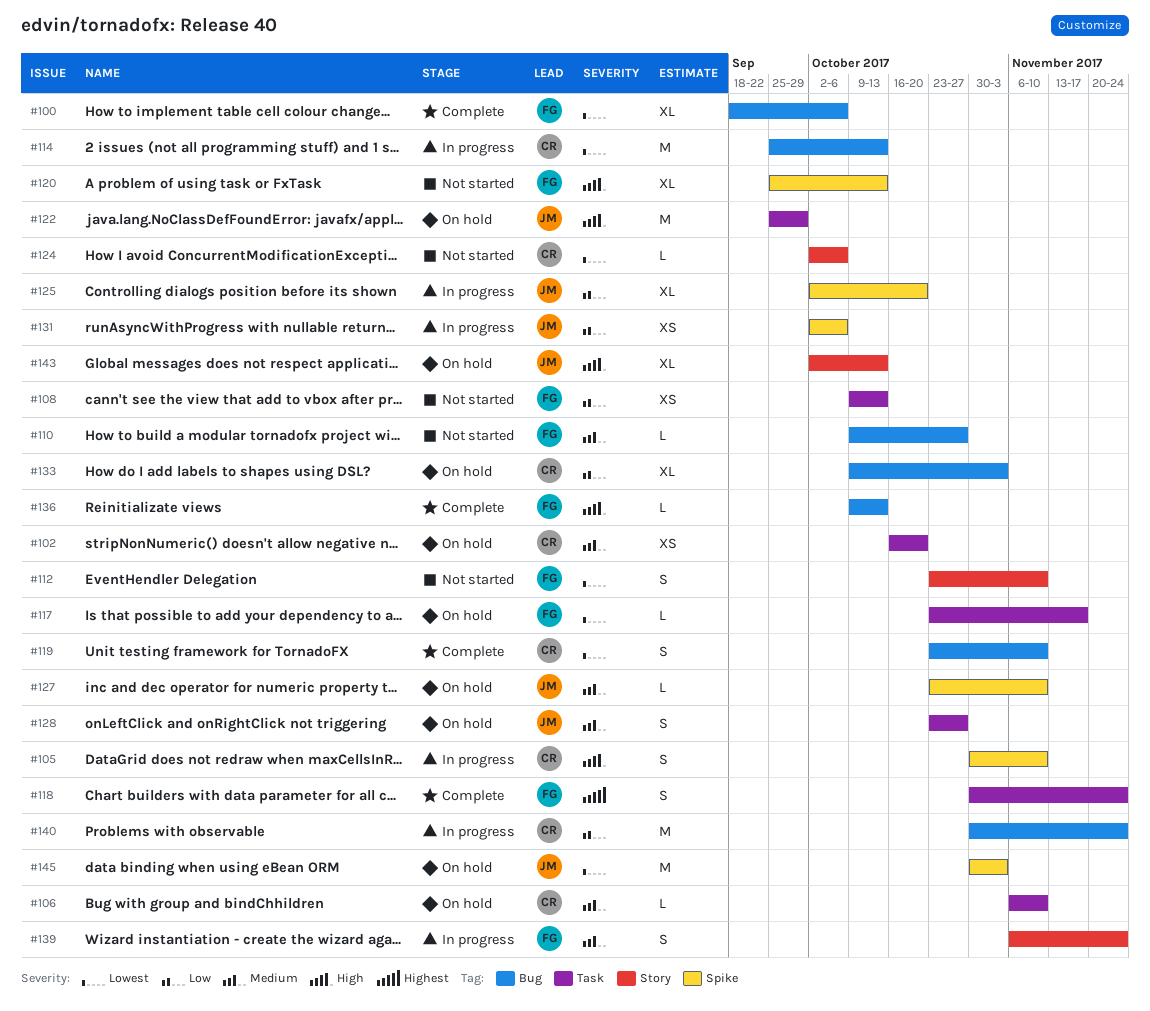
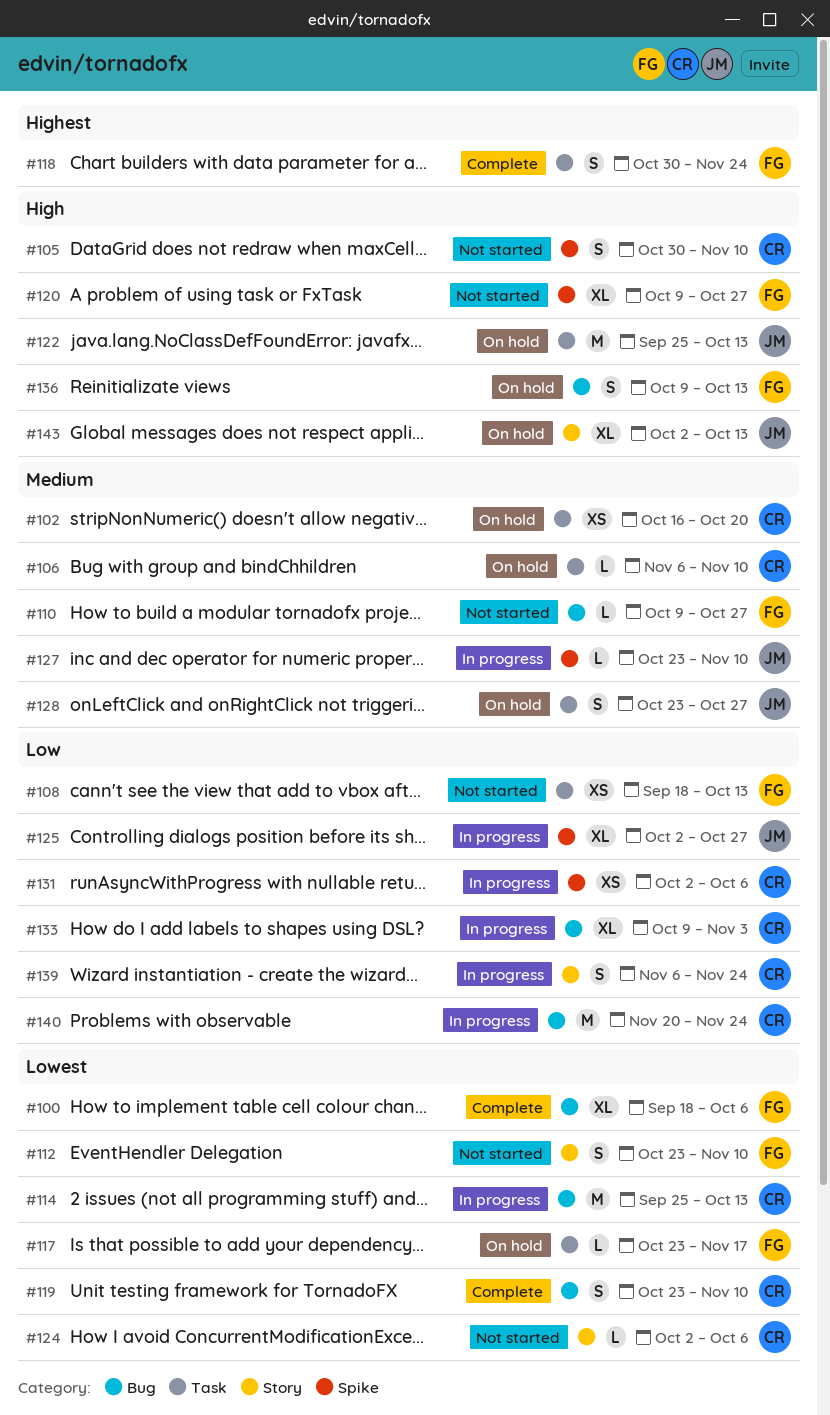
#105, status: In progress -> Not started
#108, start: Oct 9 -> Sep 18
#120, start: Sep 25 -> Oct 9
#120, due: Oct 13 -> Oct 27
#122, due: Sep 29 -> Oct 13
#125, due: Oct 20 -> Oct 27
#127, status: On hold -> In progress
#131, owner: JM -> CR
#133, status: On hold -> In progress
#136, status: Complete -> On hold
#136, estimate: L -> S
#139, owner: FG -> CR
#139, priority: Medium -> Low
#140, start: Oct 30 -> Nov 20
#145: present -> none

